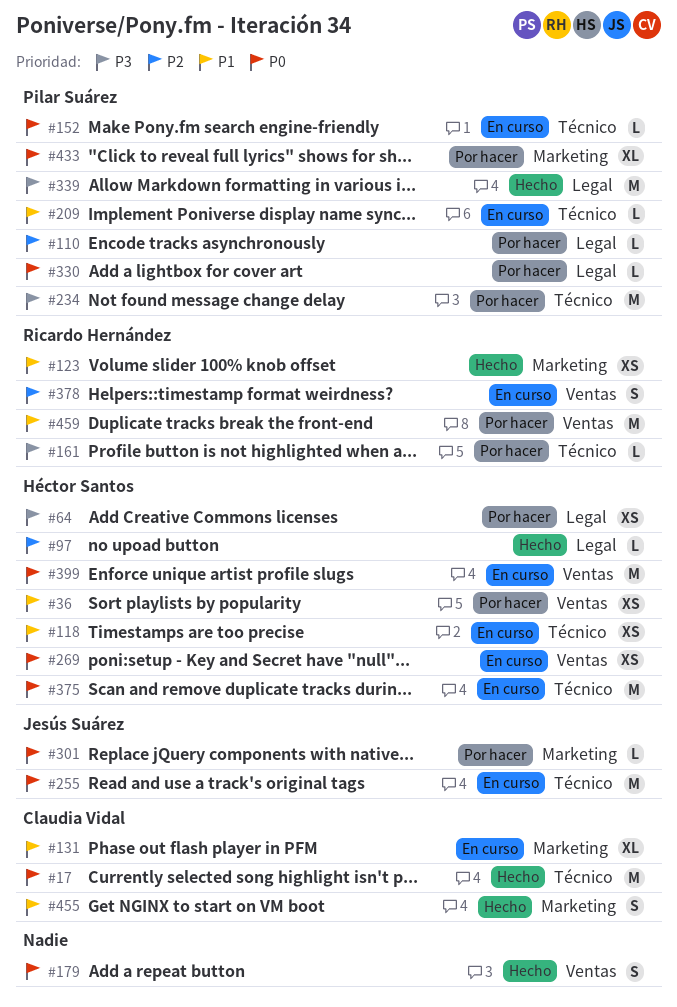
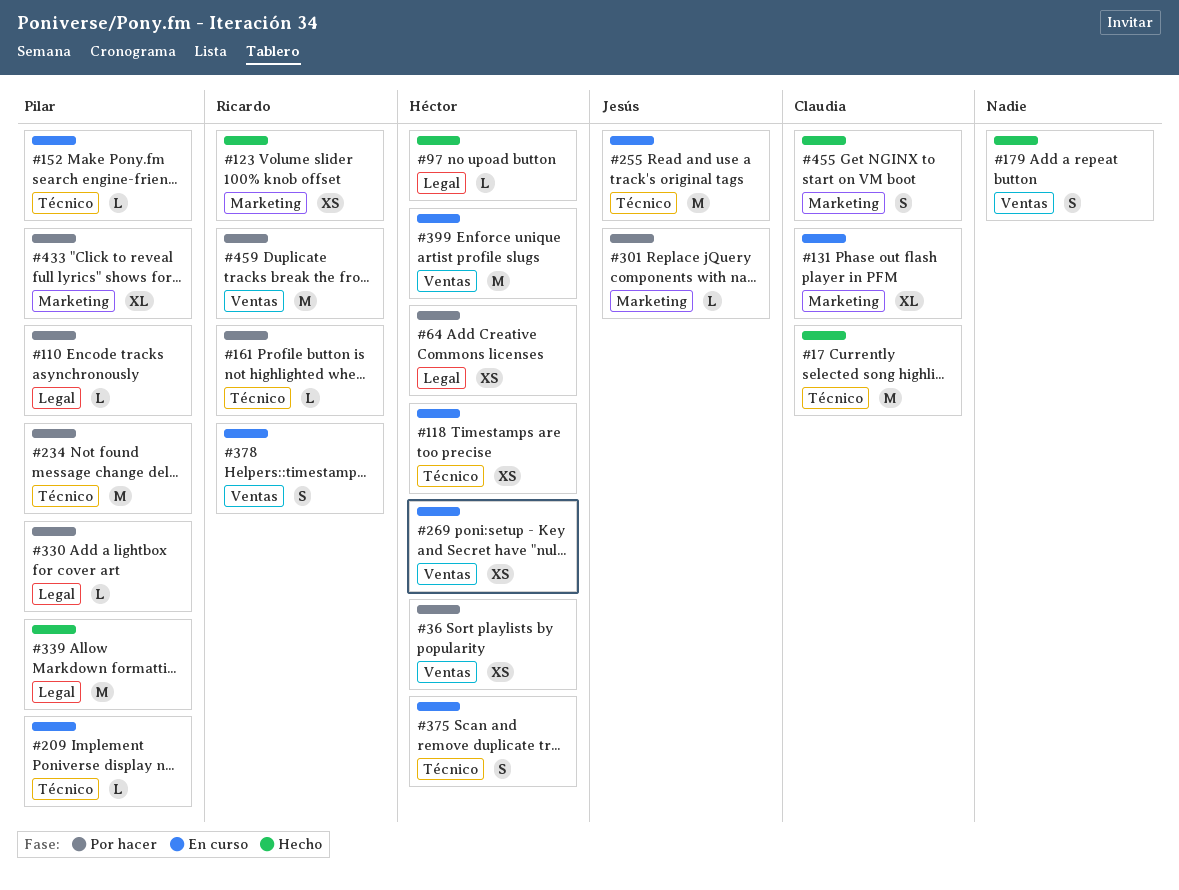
#375, estimate: M -> S

